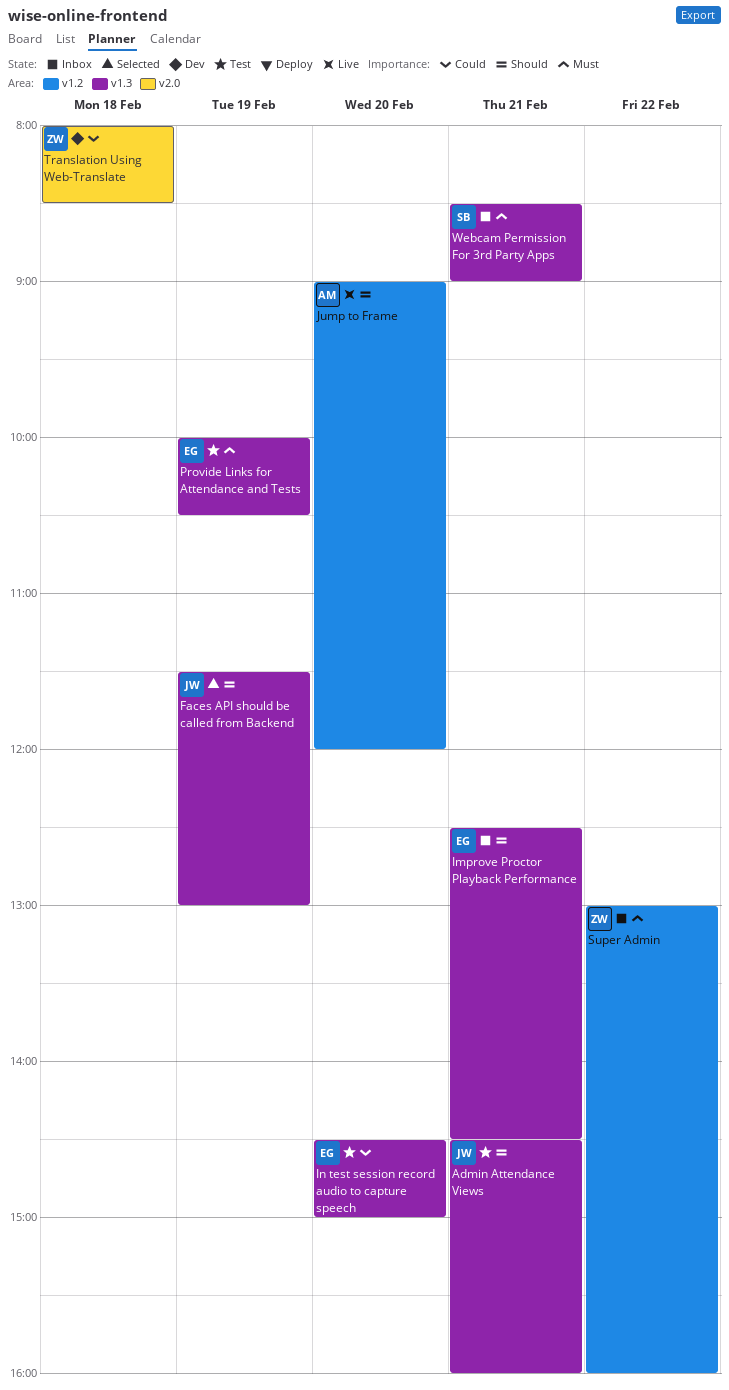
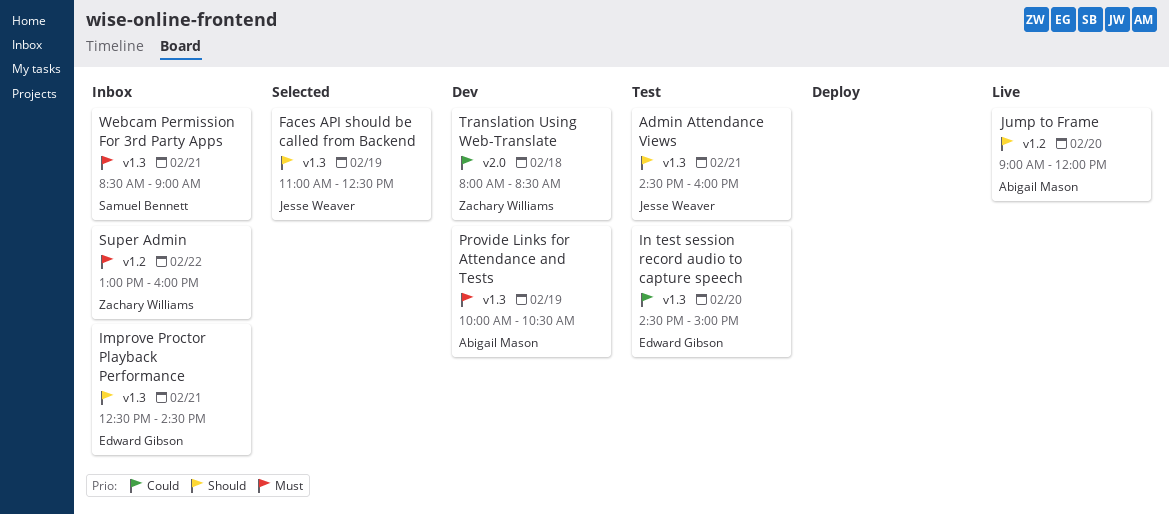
Faces API should be called from Backend, begins: 11:30 -> 11:00
Faces API should be called from Backend, ends: 13:00 -> 12:30
Provide Links for Attendance and Tests, status: Test -> Dev
Provide Links for Attendance and Tests, owner: Edward Gibson -> Abigail Mason

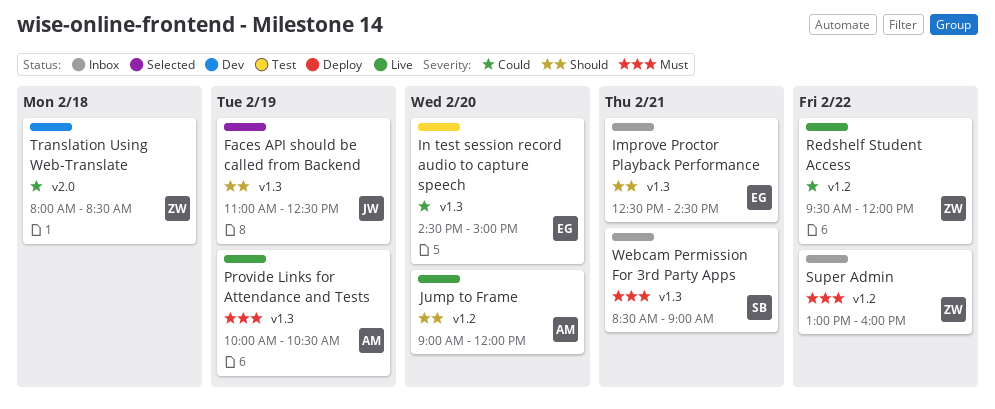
Admin Attendance Views: present -> none
Provide Links for Attendance and Tests, status: Dev -> Live
Redshelf Student Access: none -> present

